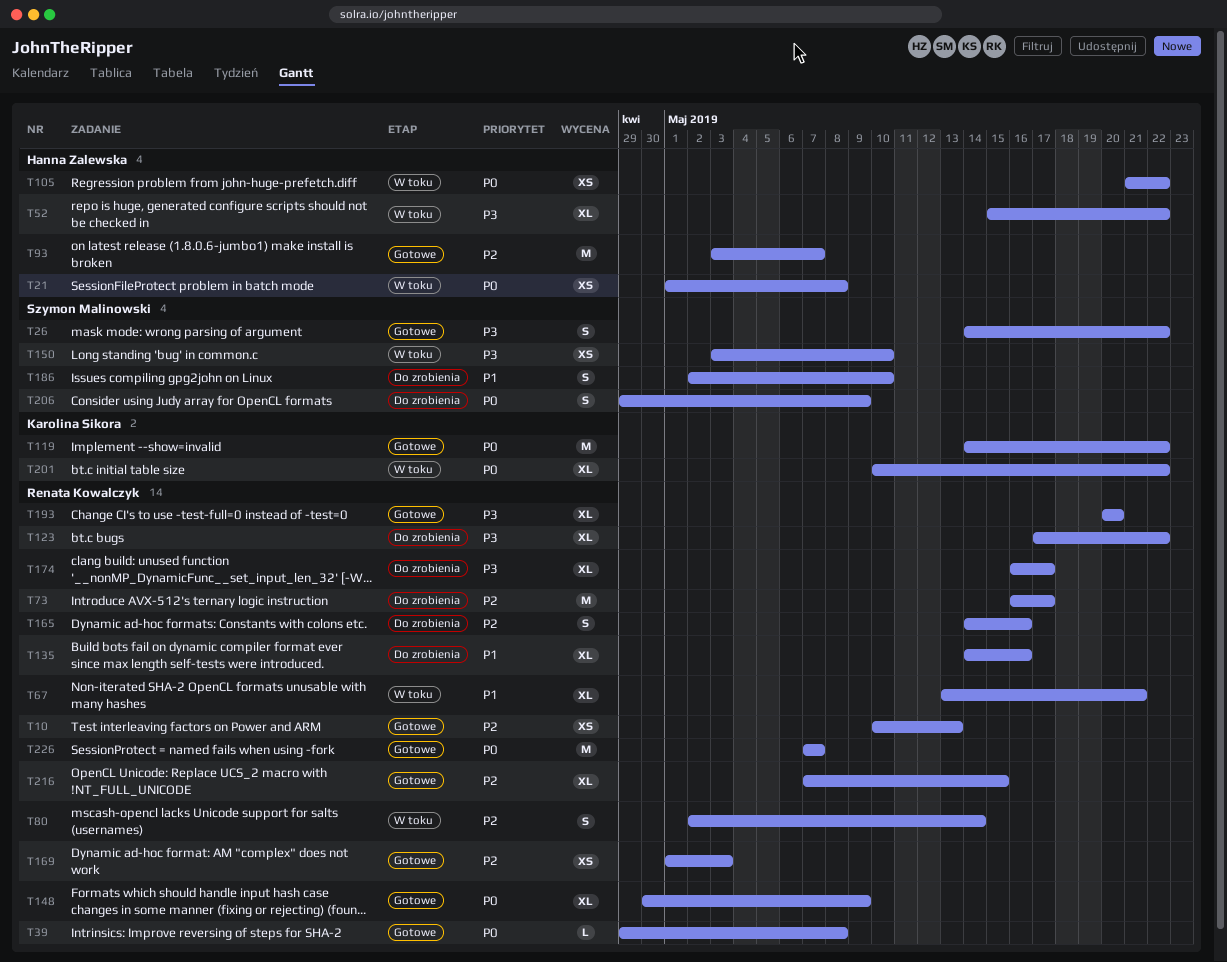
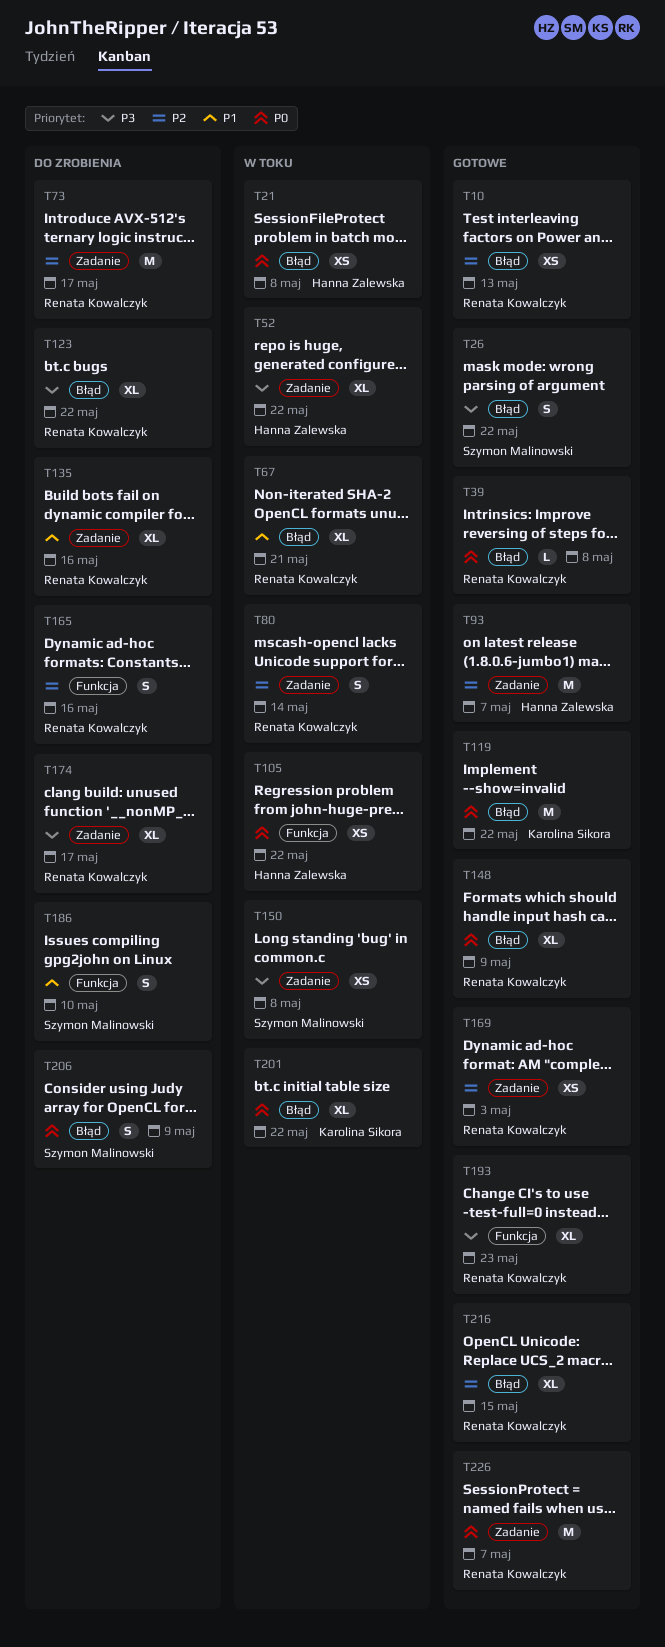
T150, due: May 10 -> May 8
T193, due: May 20 -> May 23

